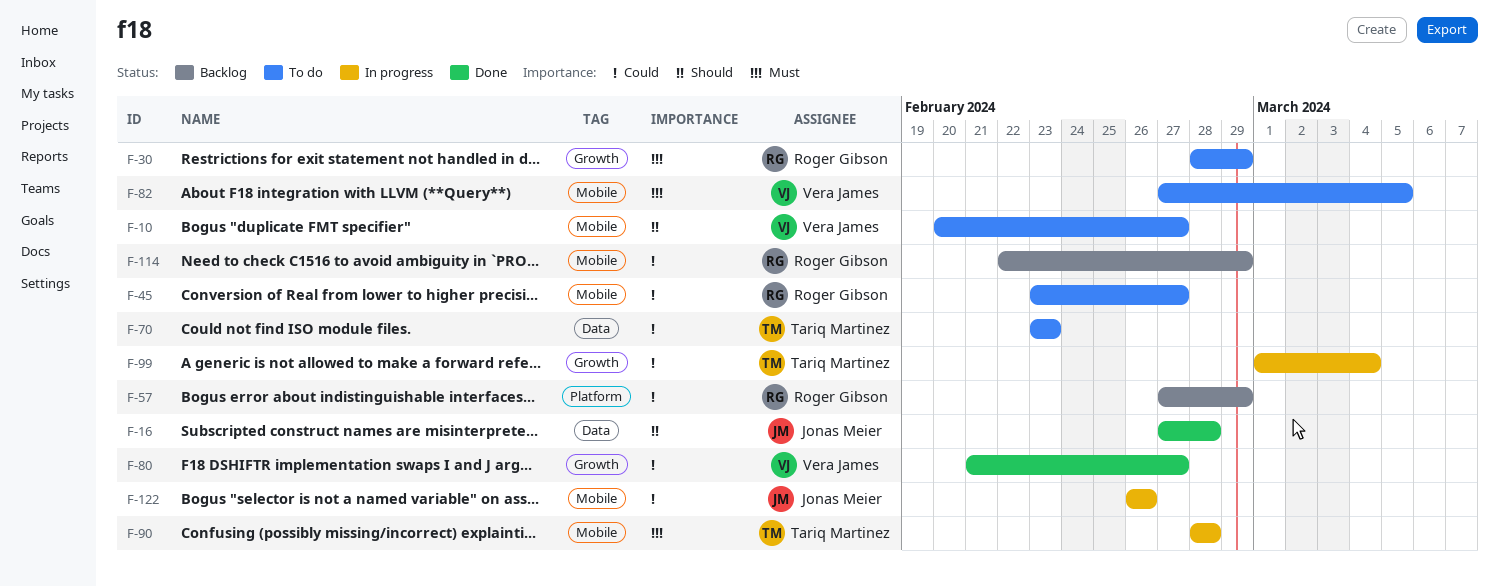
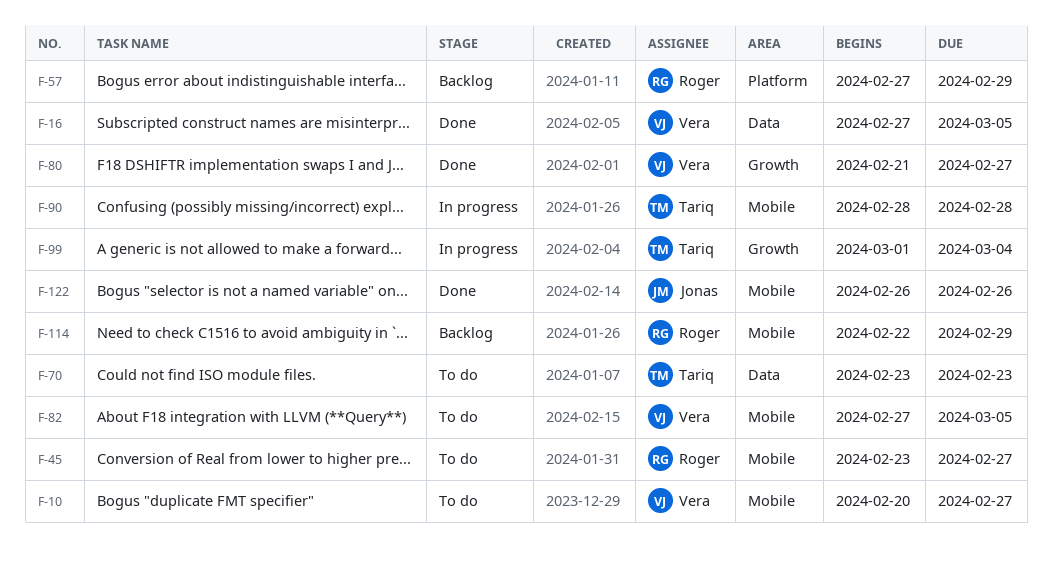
F-16, owner: Jonas Meier -> Vera James
F-16, due: Feb 28 -> Mar 5
F-30: present -> none
F-122, status: In progress -> Done

